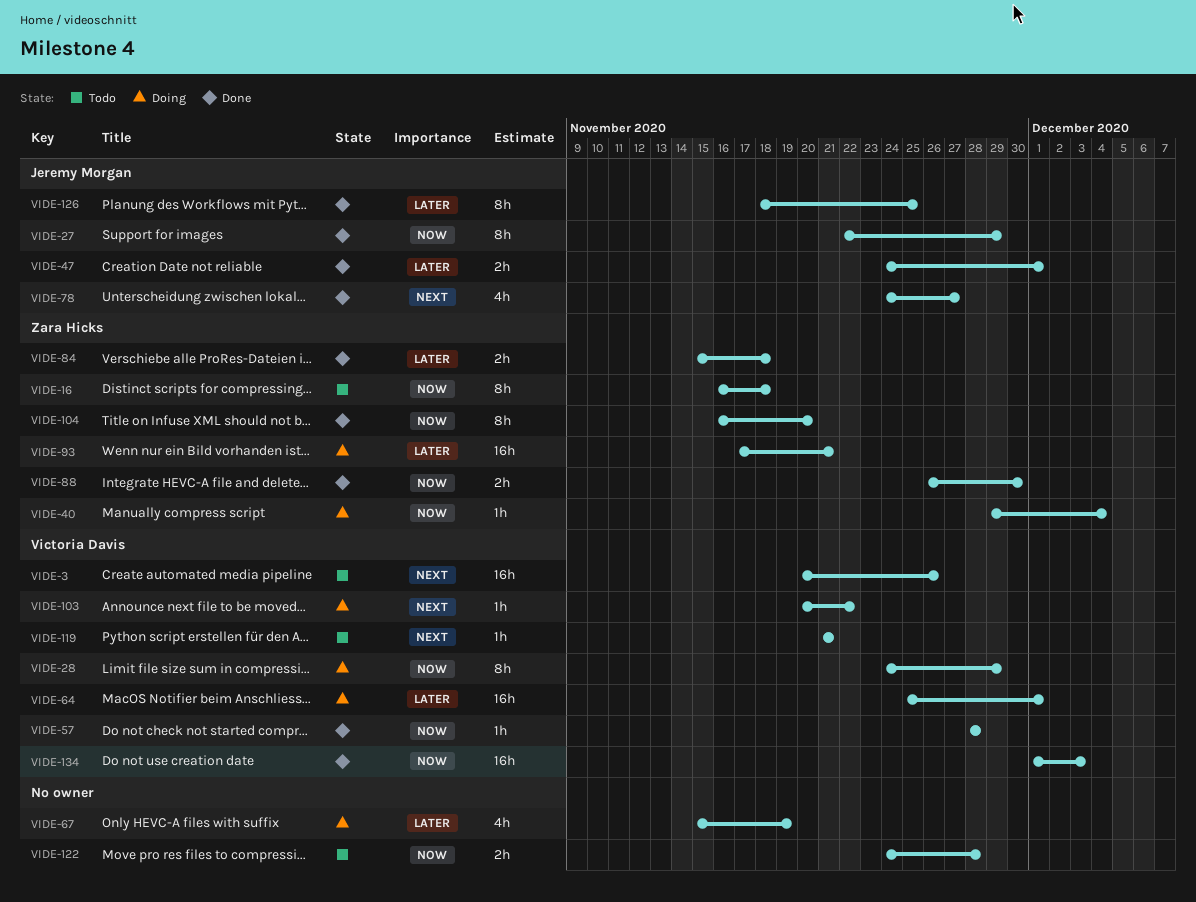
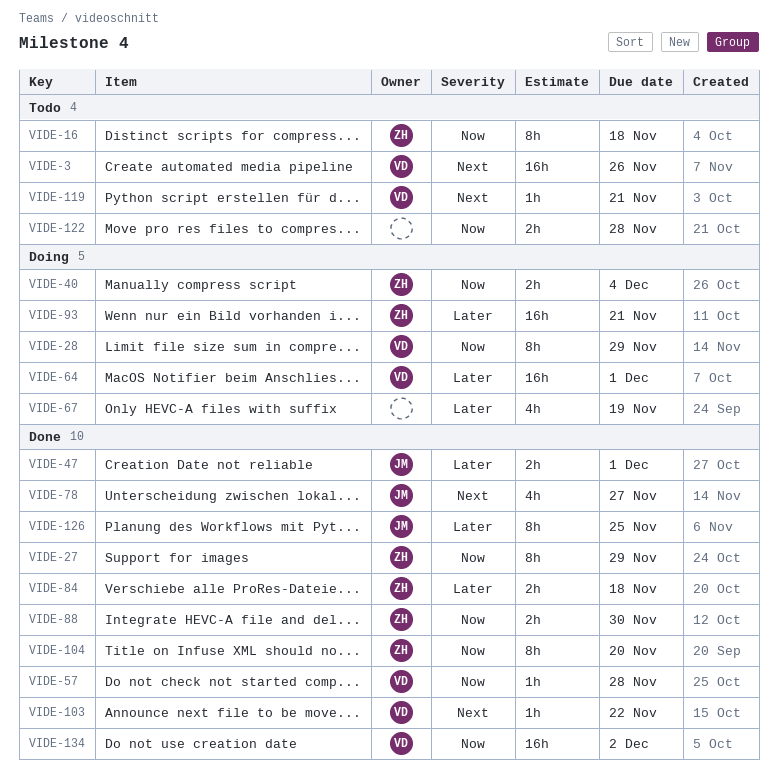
VIDE-27, owner: Jeremy Morgan -> Zara Hicks
VIDE-40, estimate: 1h -> 2h
VIDE-103, status: Doing -> Done
VIDE-134, due: Dec 3 -> Dec 2

